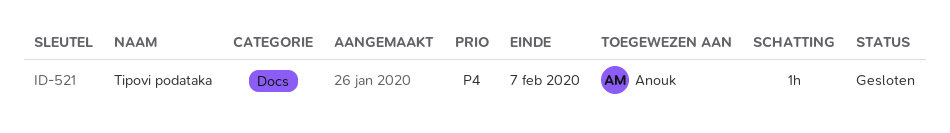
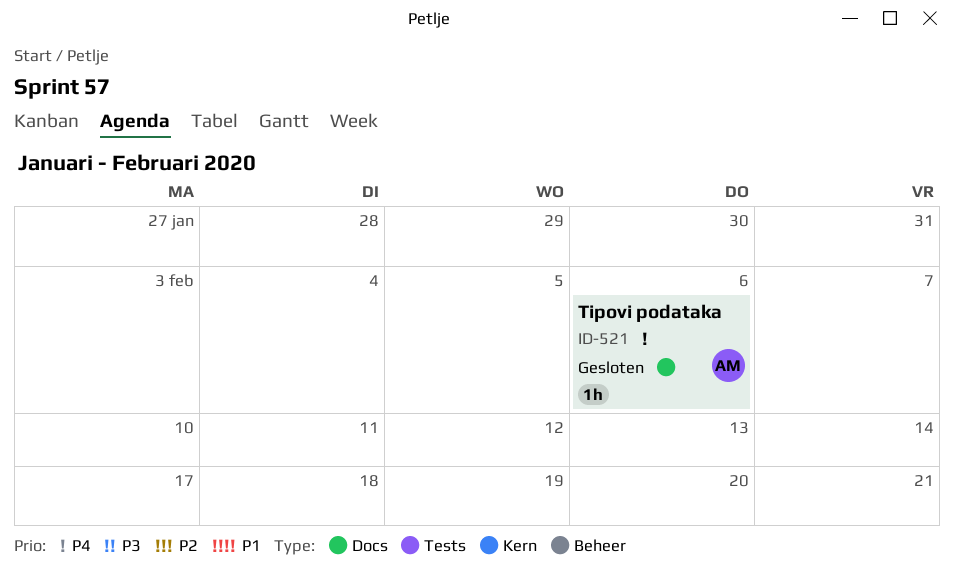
ID-521, due: Feb 7 -> Feb 6

